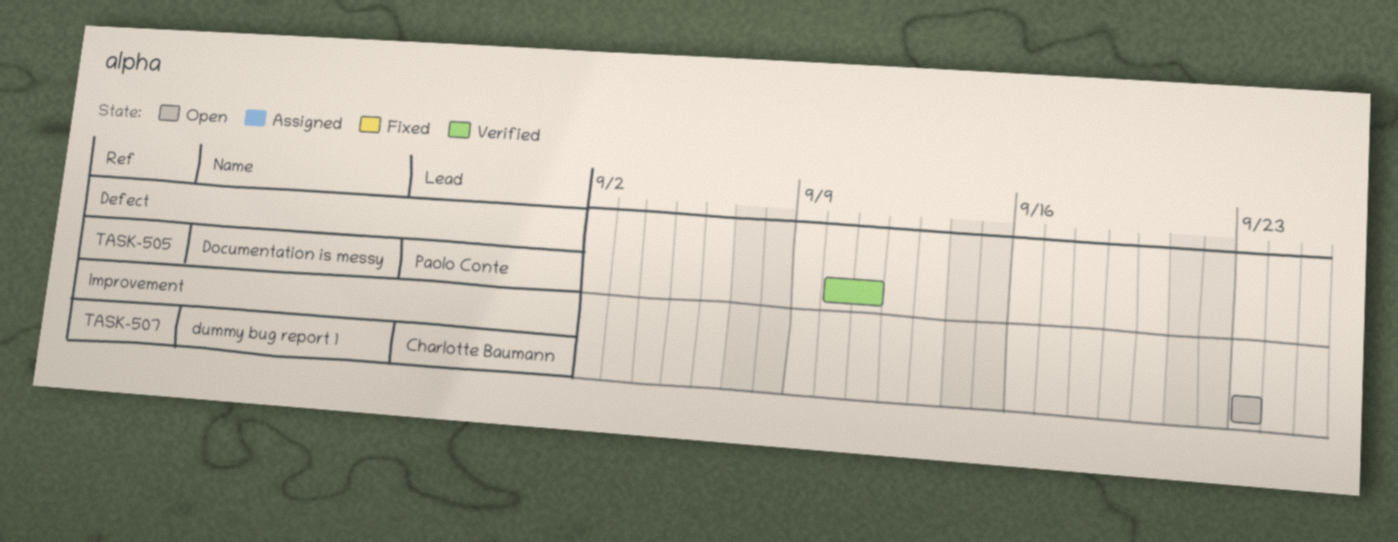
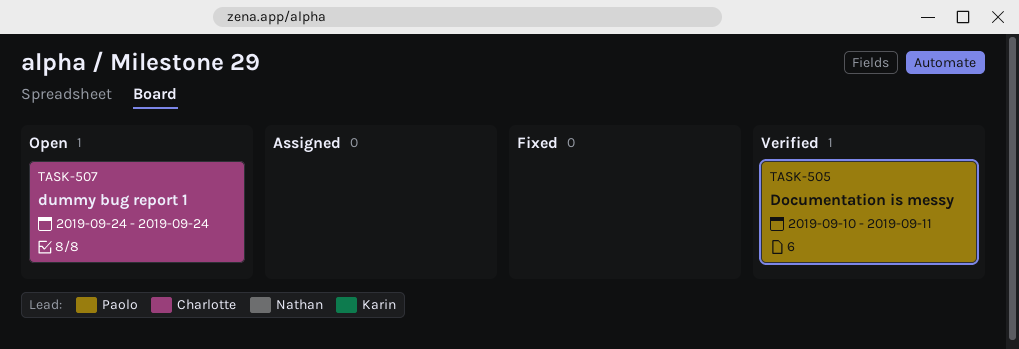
TASK-507, start: Sep 23 -> Sep 24
TASK-507, due: Sep 23 -> Sep 24

